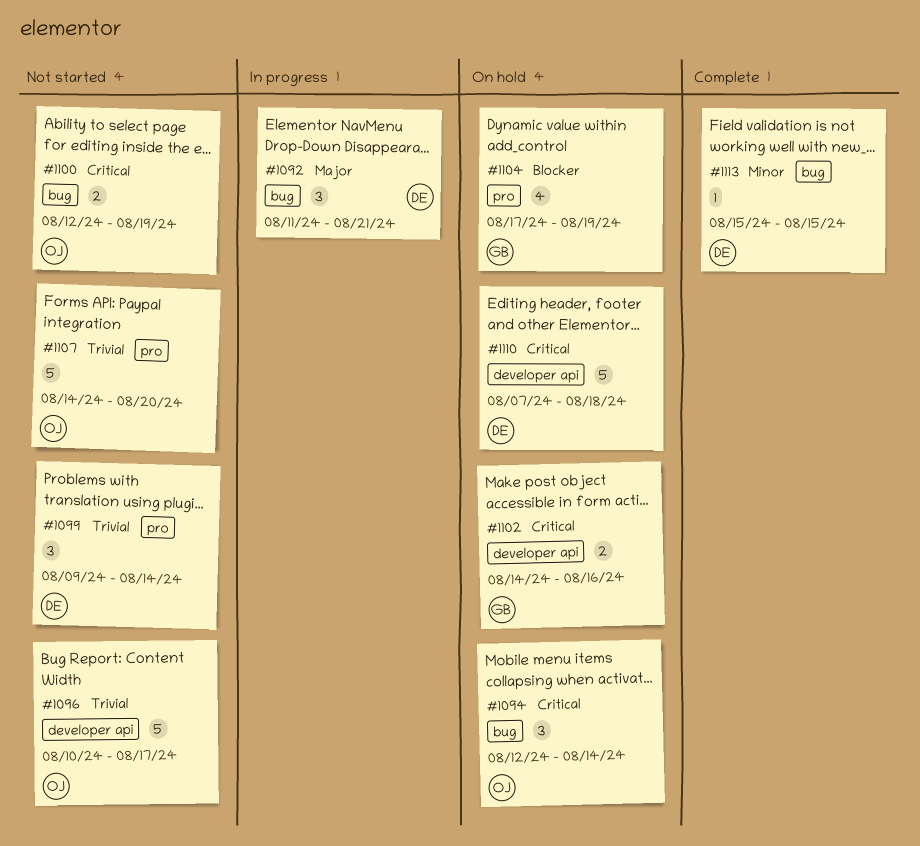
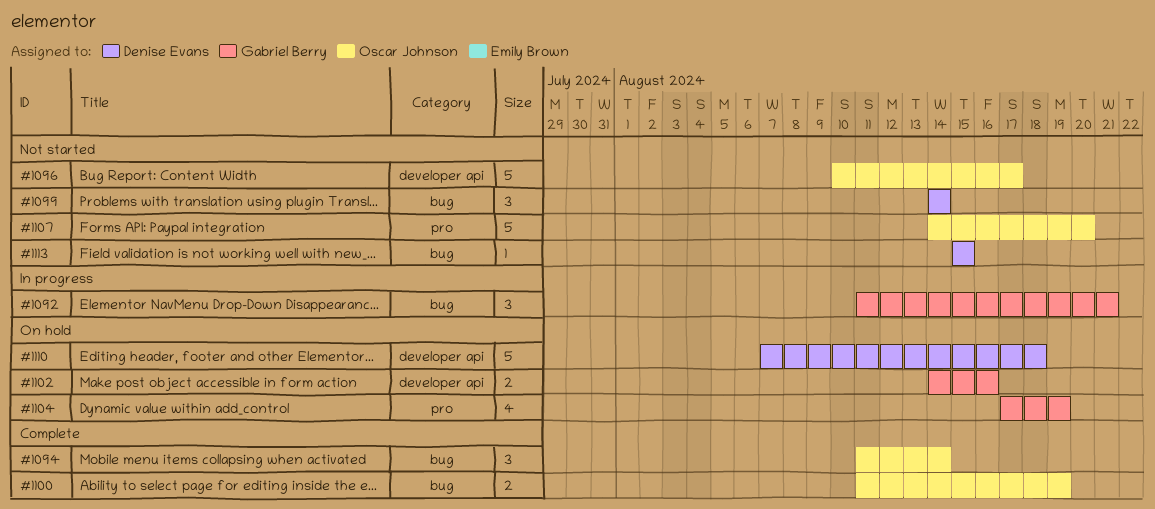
#1092, owner: Denise Evans -> Gabriel Berry
#1094, status: On hold -> Complete
#1094, start: Aug 12 -> Aug 11
#1099, label: pro -> bug
#1099, start: Aug 9 -> Aug 14
#1100, status: Not started -> Complete
#1100, start: Aug 12 -> Aug 11
#1113, status: Complete -> Not started

